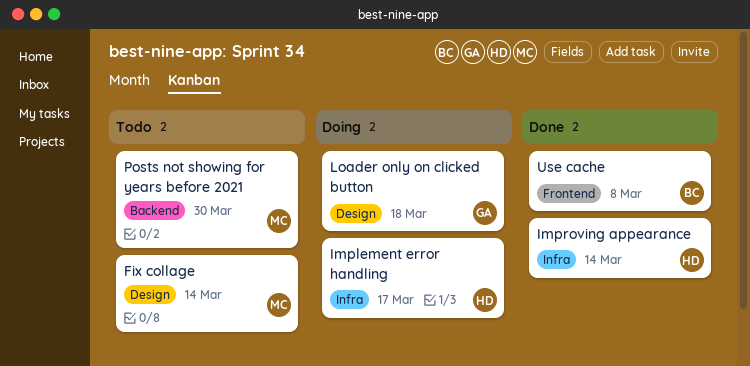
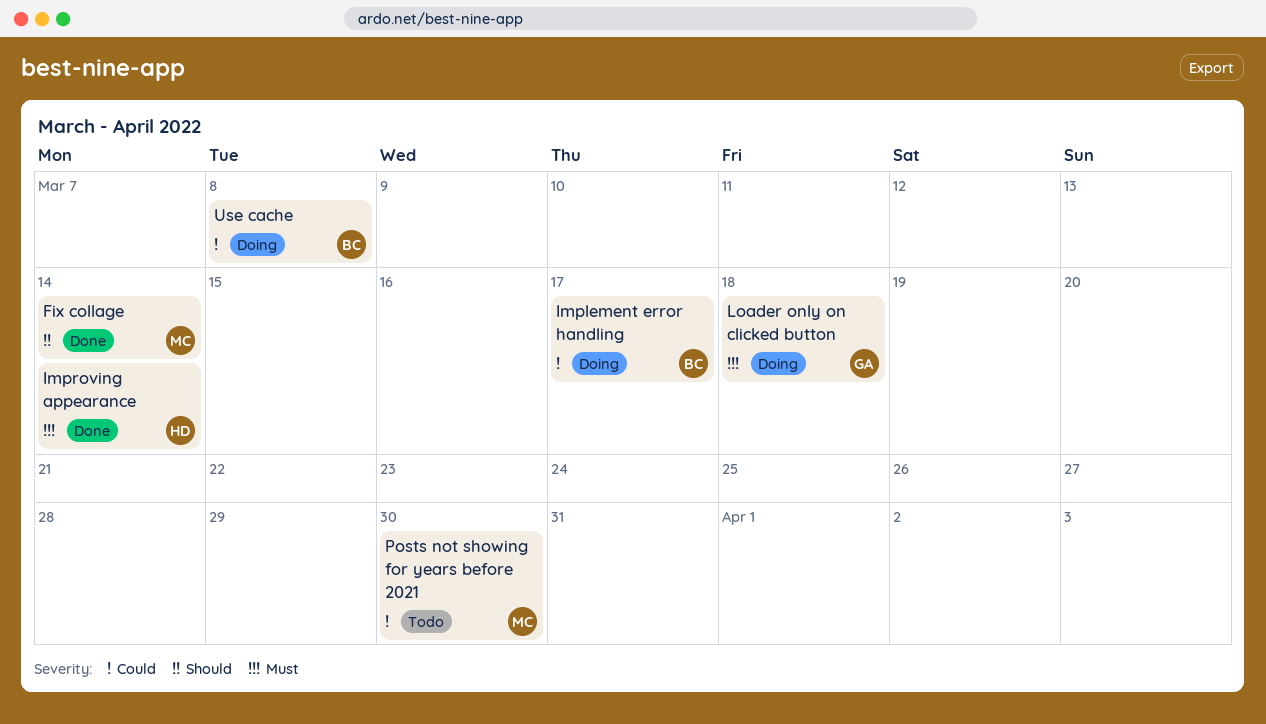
Fix collage, status: Todo -> Done
Implement error handling, owner: HD -> BC
Use cache, status: Done -> Doing

